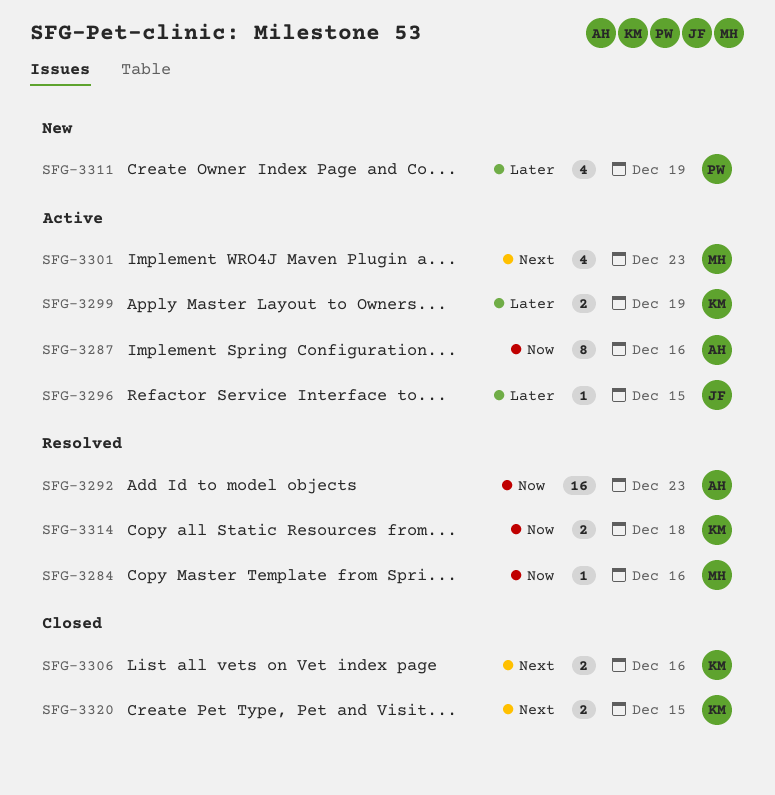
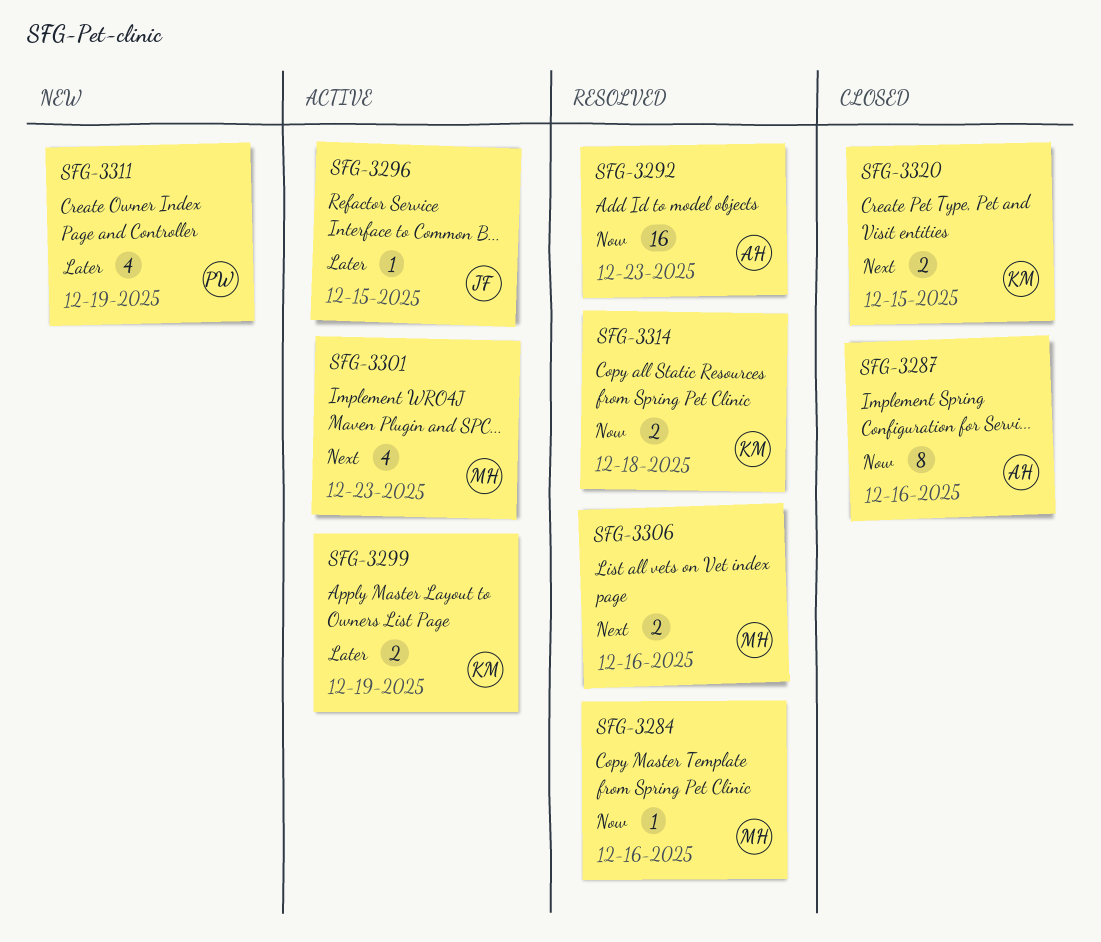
SFG-3287, status: Active -> Closed
SFG-3306, status: Closed -> Resolved
SFG-3306, owner: KM -> MH

